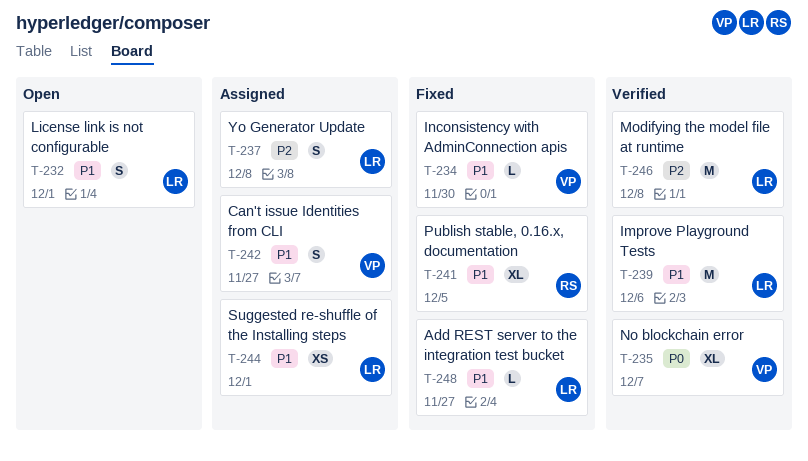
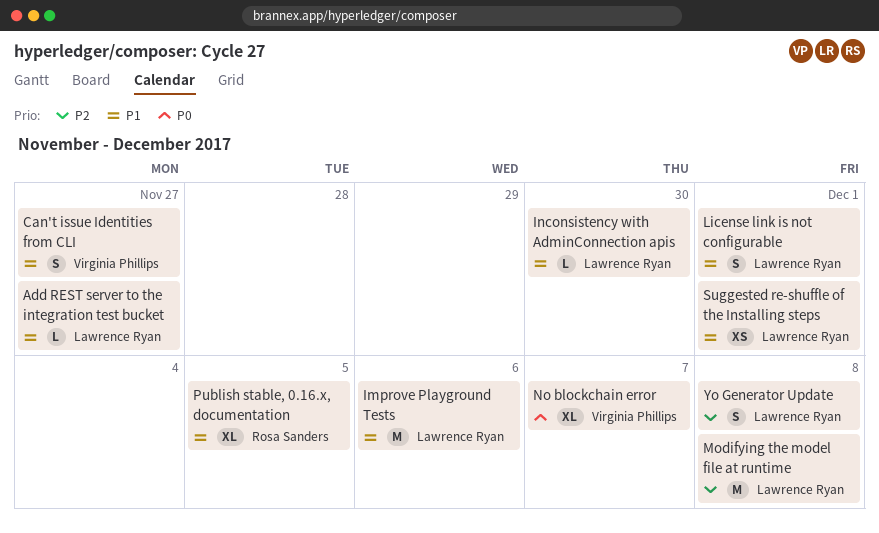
Inconsistency with AdminConnection apis, owner: Virginia Phillips -> Lawrence Ryan

